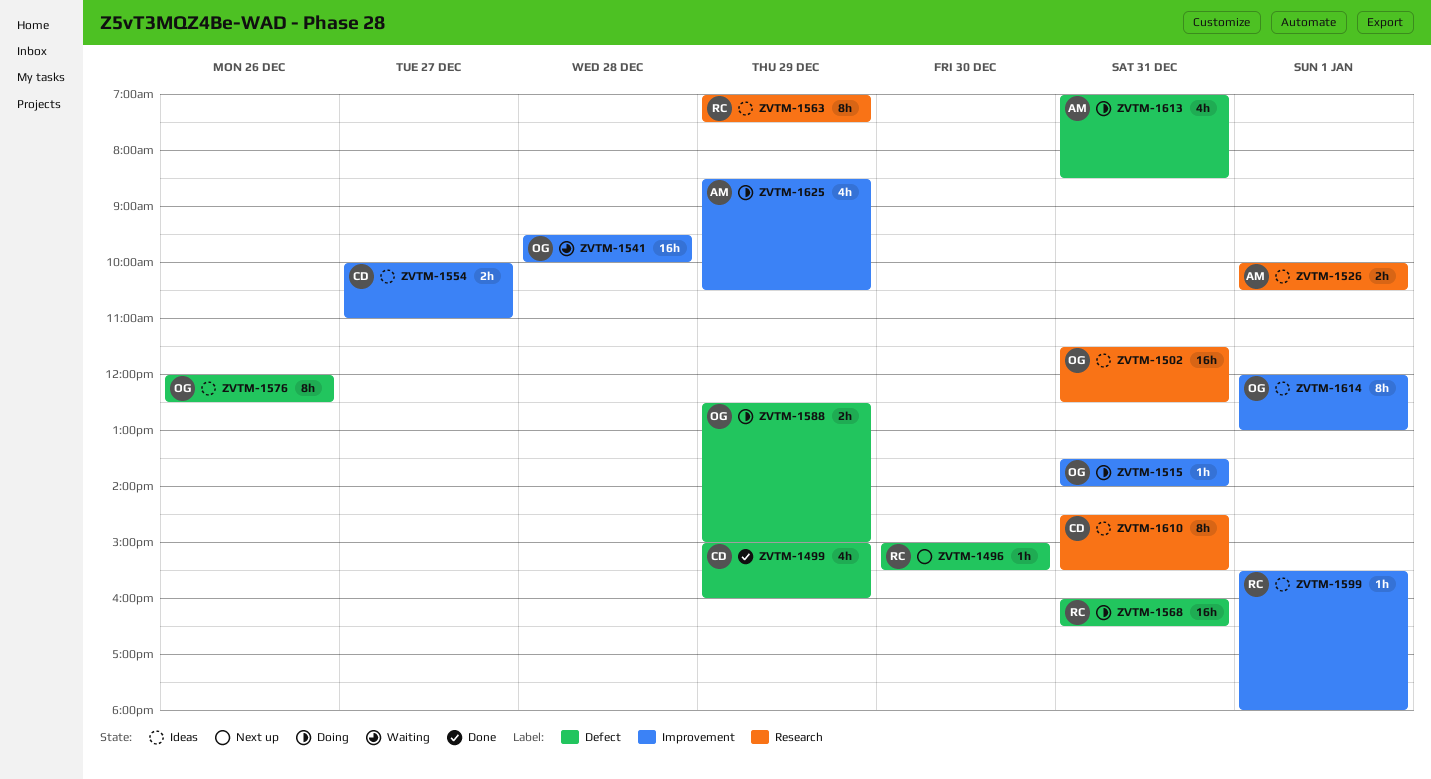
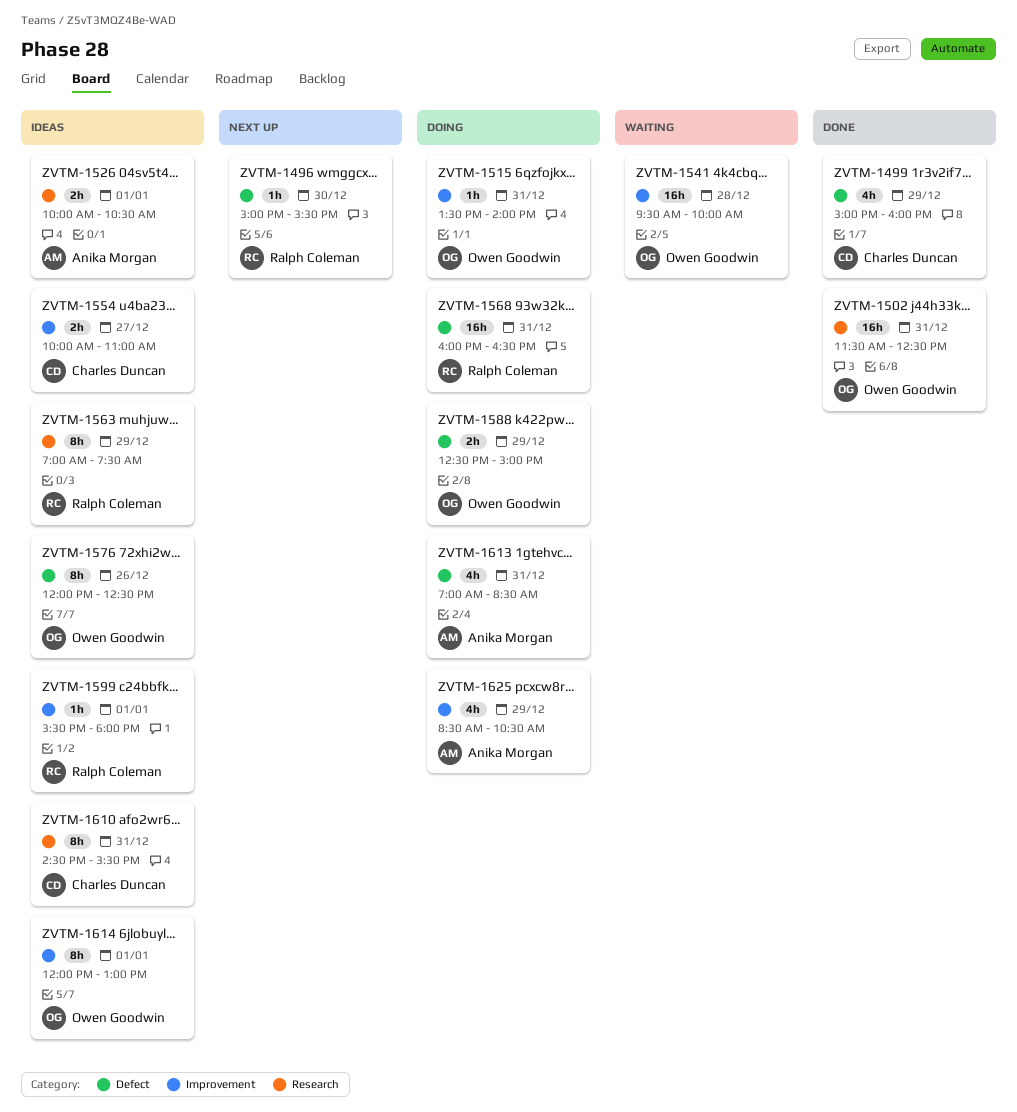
ZVTM-1502, status: Ideas -> Done

